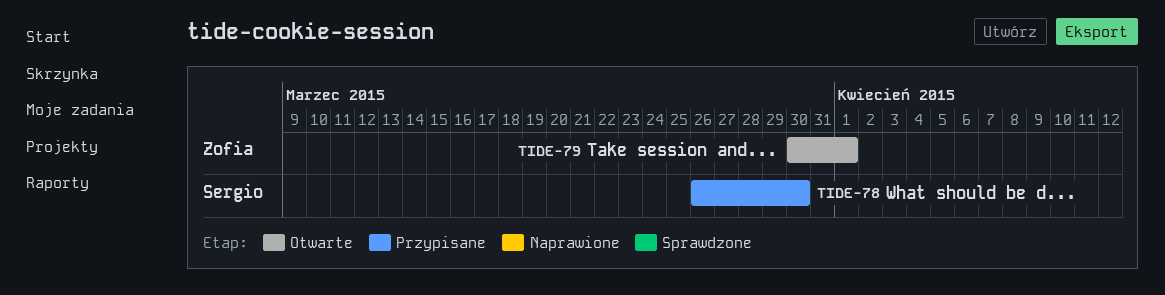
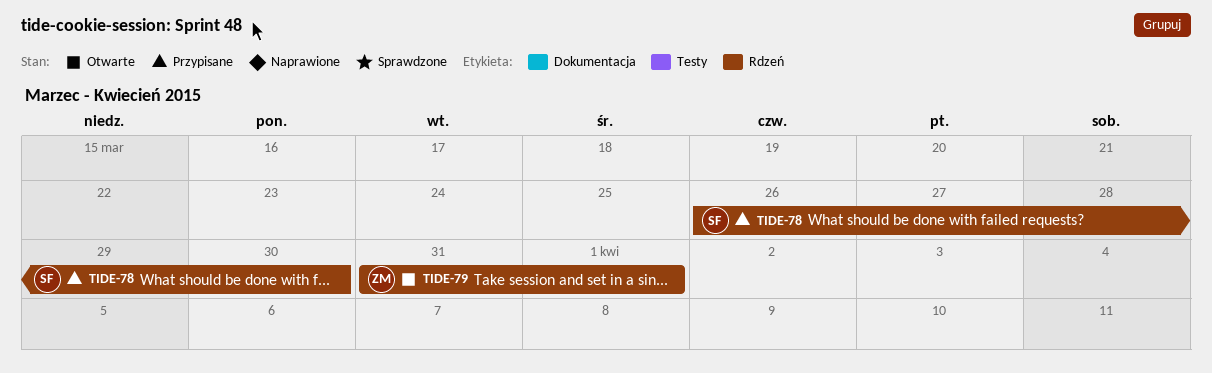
TIDE-79, start: Mar 30 -> Mar 31

